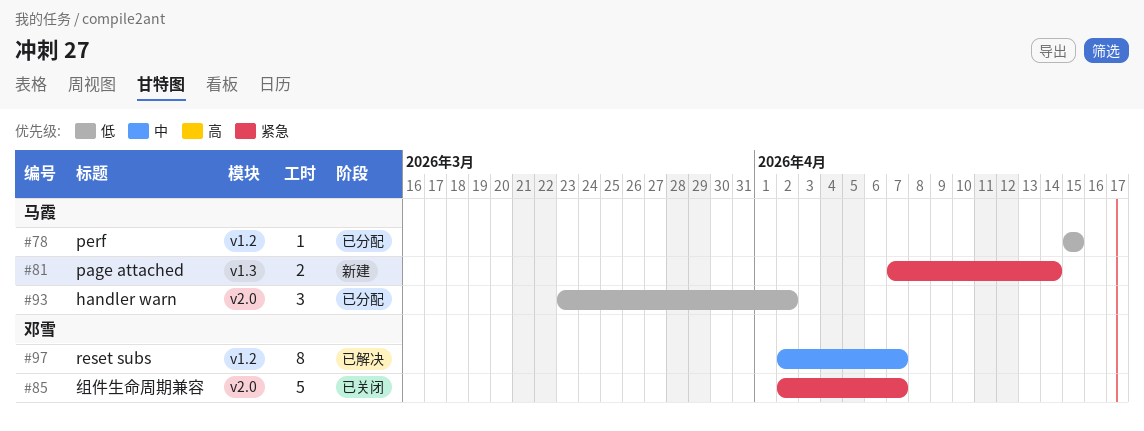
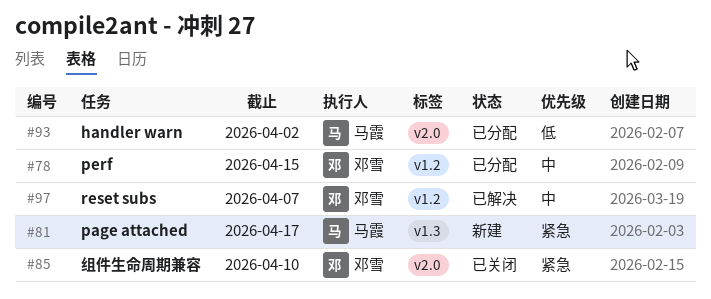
#78, owner: 马霞 -> 邓雪
#78, priority: 低 -> 中
#81, due: Apr 14 -> Apr 17
#85, due: Apr 7 -> Apr 10

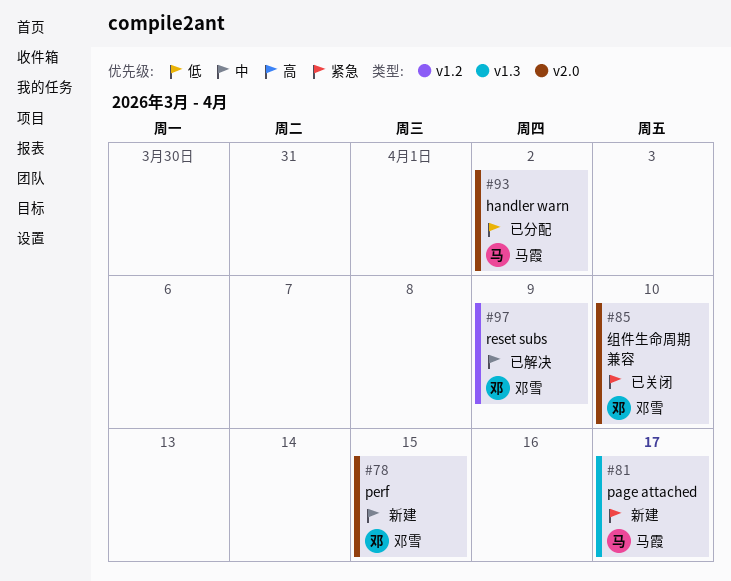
#78, status: 已分配 -> 新建
#78, label: v1.2 -> v2.0
#97, due: Apr 7 -> Apr 9

